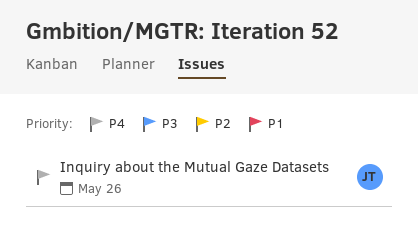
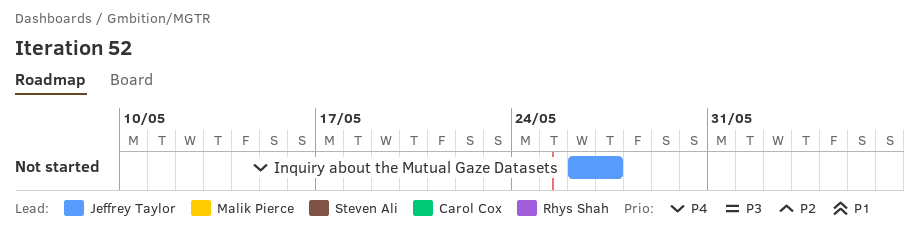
Inquiry about the Mutual Gaze Datasets, due: May 26 -> May 27

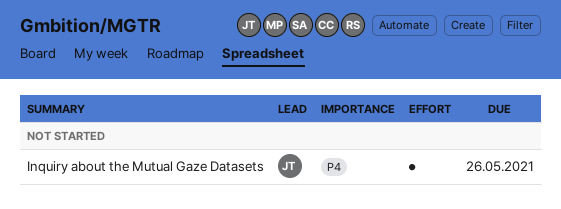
Inquiry about the Mutual Gaze Datasets, due: May 27 -> May 26

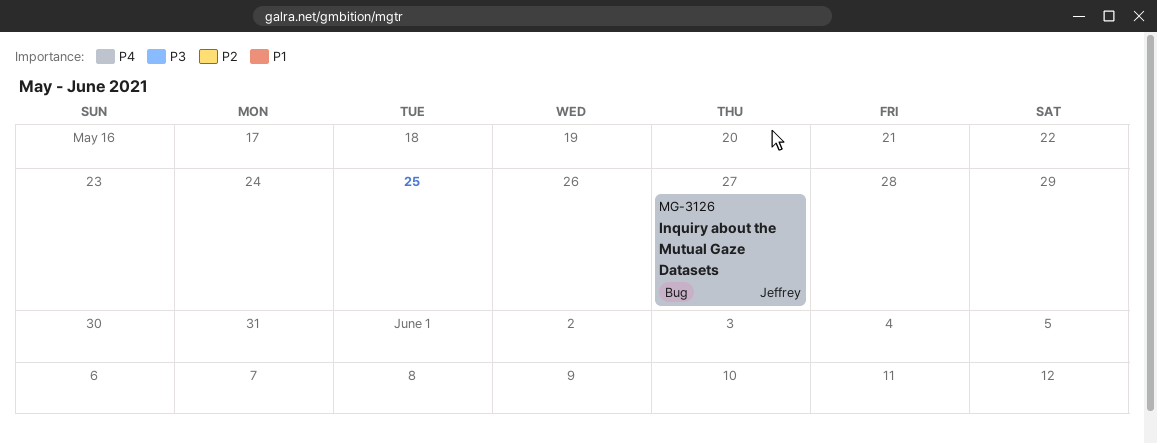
Inquiry about the Mutual Gaze Datasets, due: May 26 -> May 27

